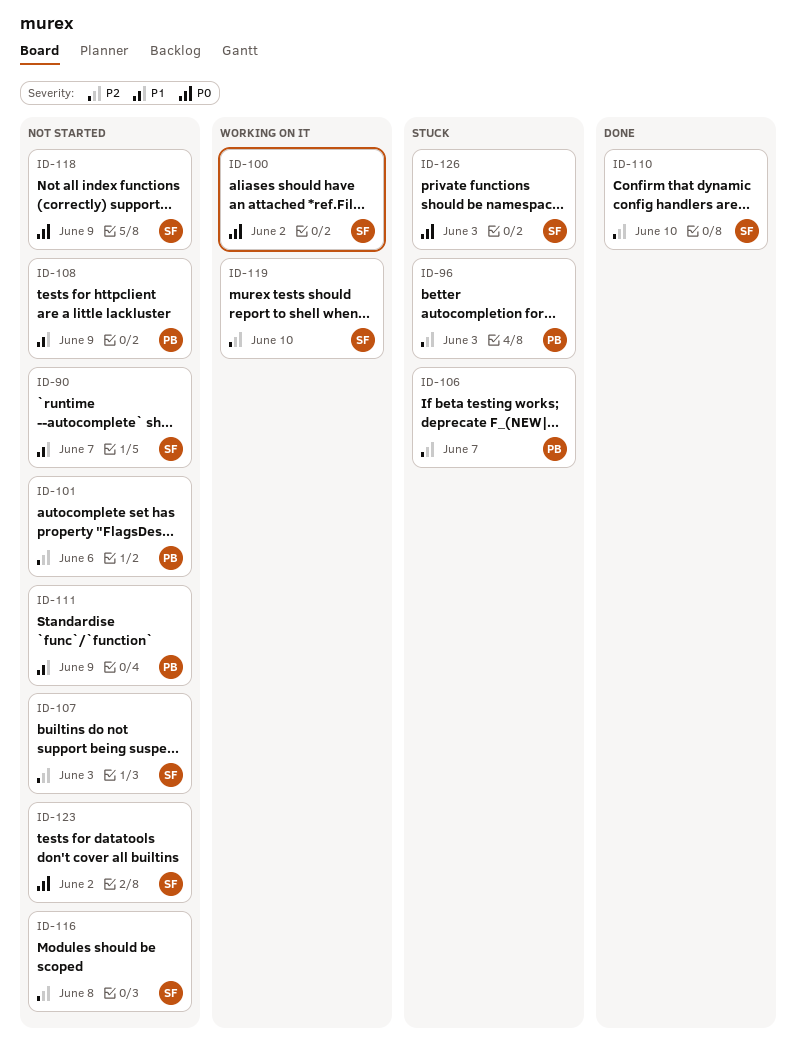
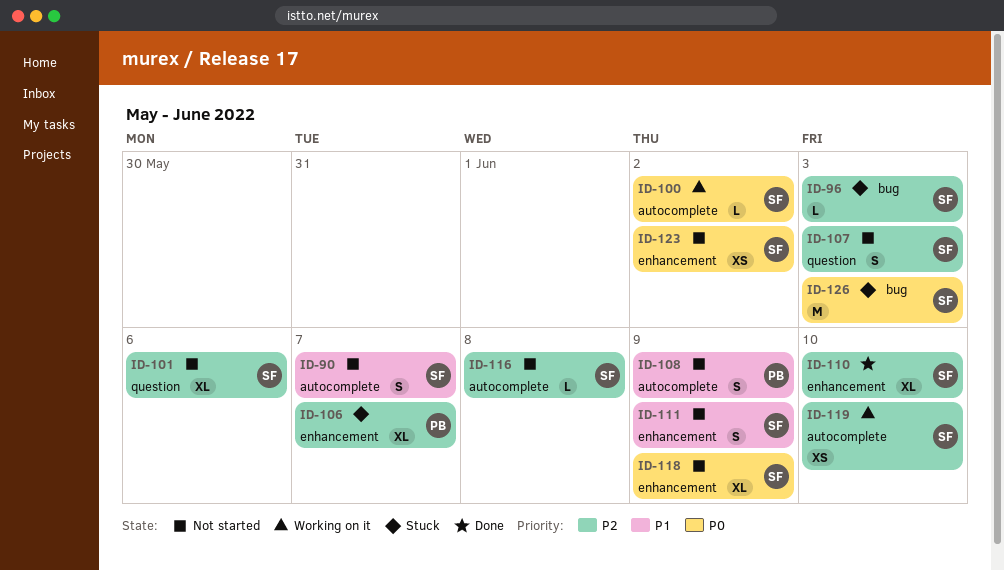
ID-96, owner: PB -> SF
ID-101, owner: PB -> SF
ID-111, owner: PB -> SF

